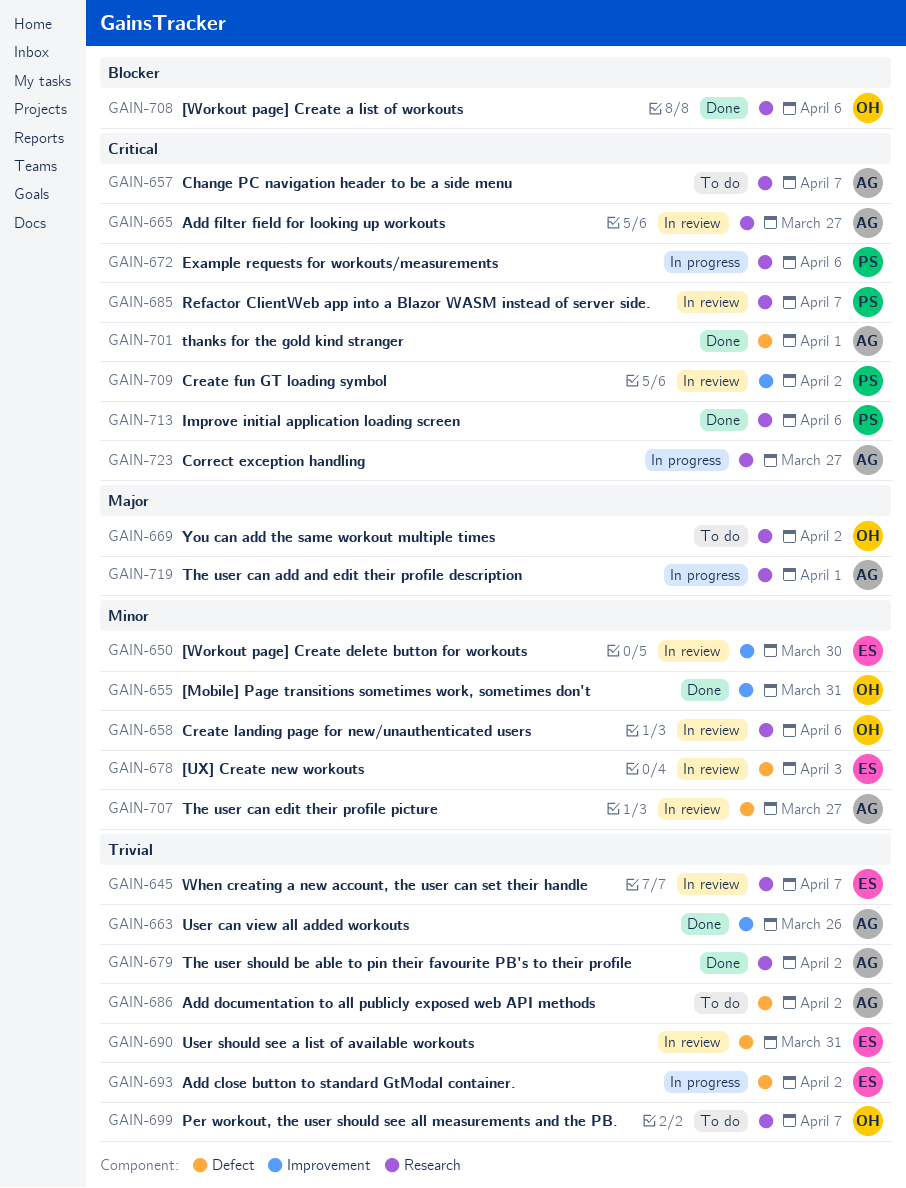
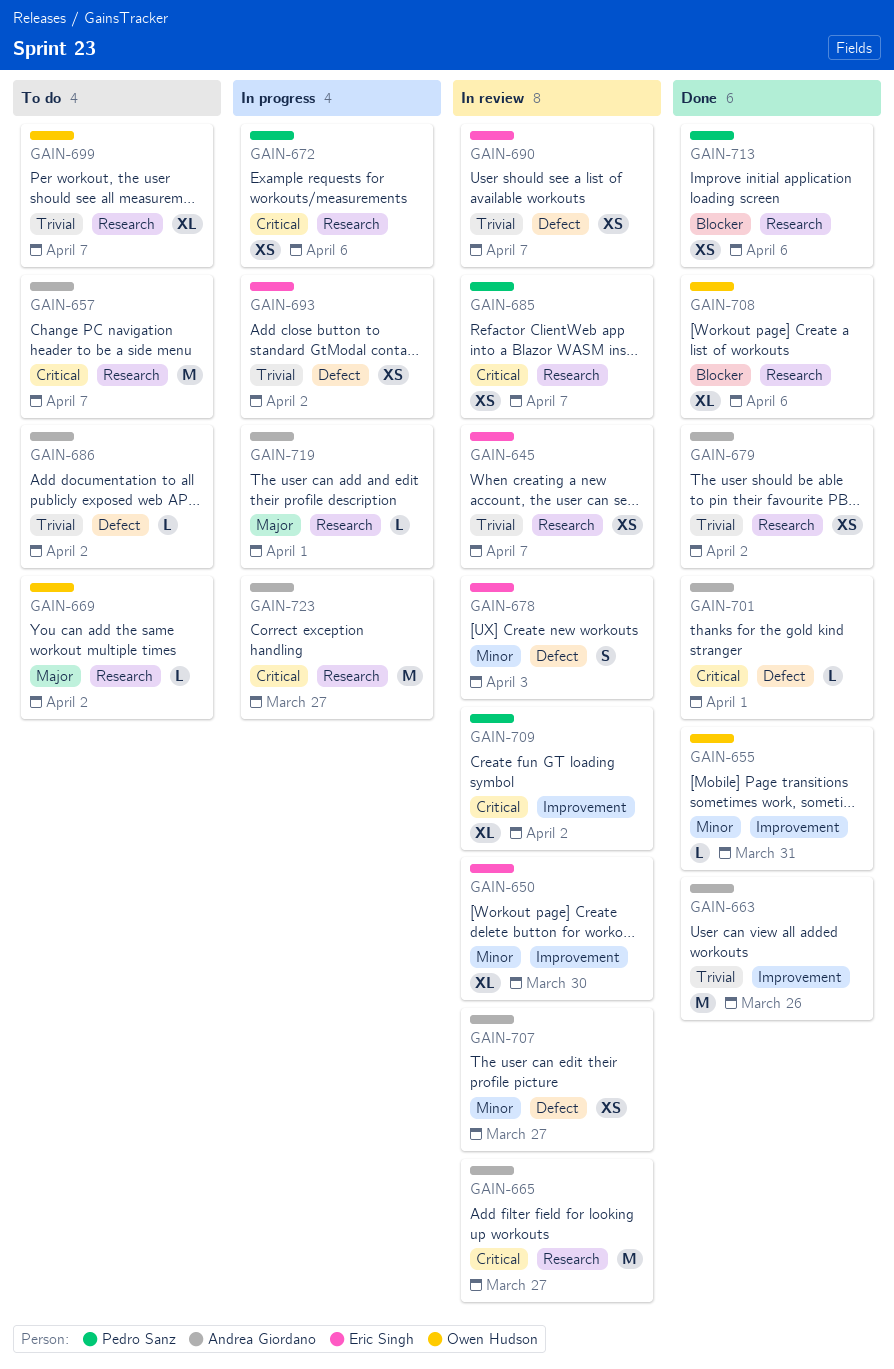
GAIN-658: present -> none
GAIN-690, due: Mar 31 -> Apr 7
GAIN-713, priority: Critical -> Blocker

